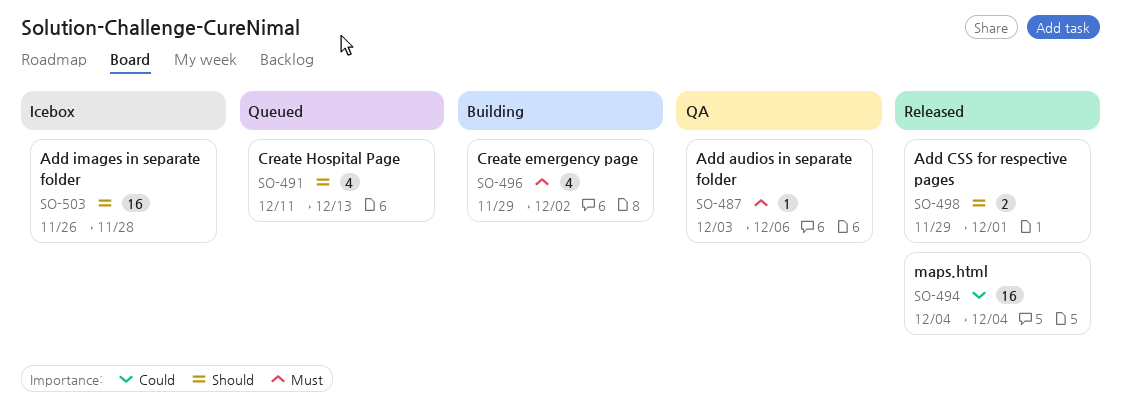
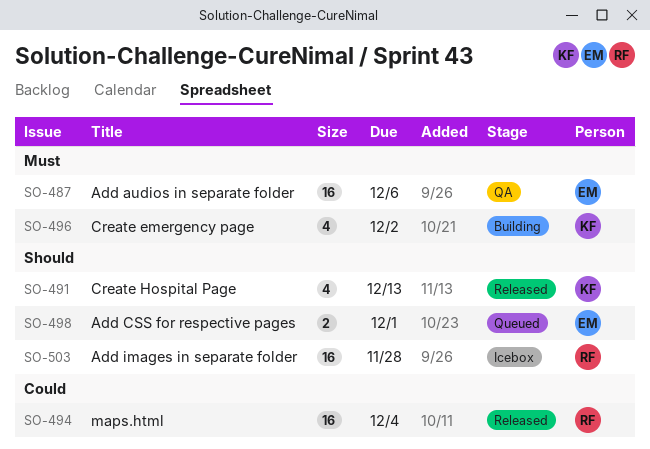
SO-487, estimate: 1 -> 16
SO-491, status: Queued -> Released
SO-498, status: Released -> Queued

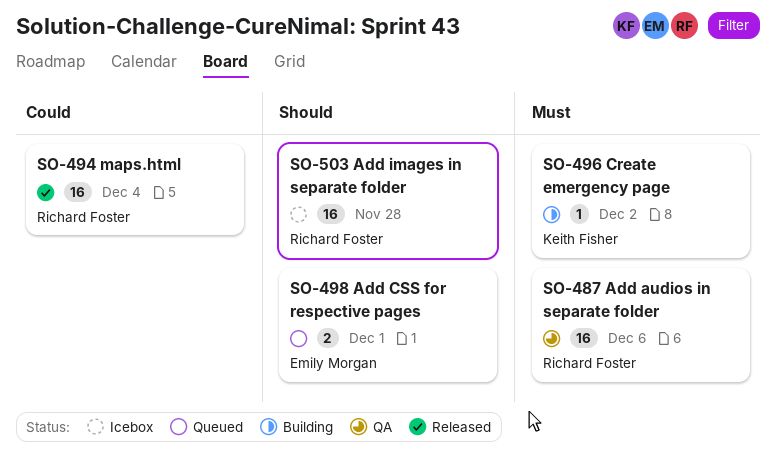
SO-487, owner: Emily Morgan -> Richard Foster
SO-491: present -> none
SO-496, estimate: 4 -> 1

